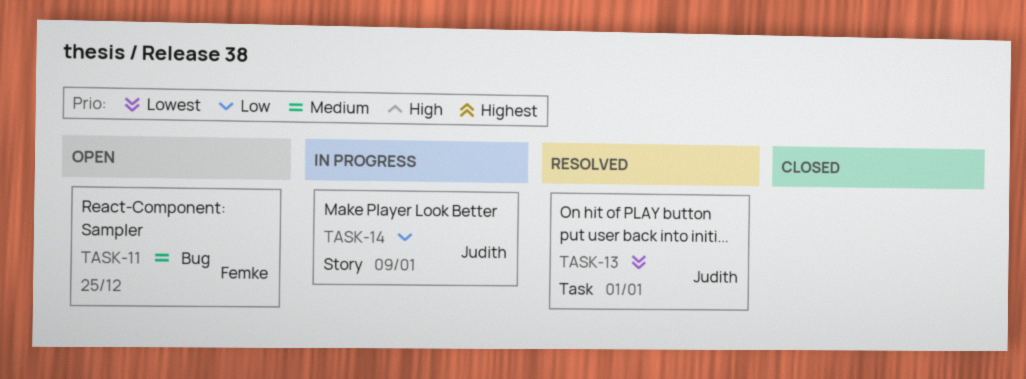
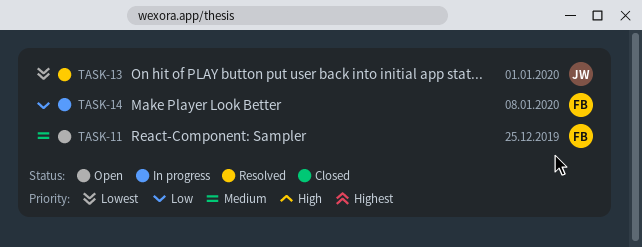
TASK-14, owner: Judith -> Femke
TASK-14, due: Jan 9 -> Jan 8

